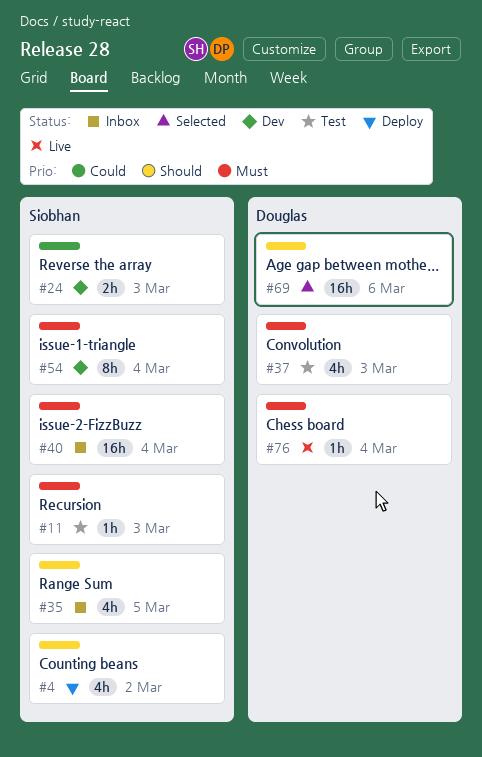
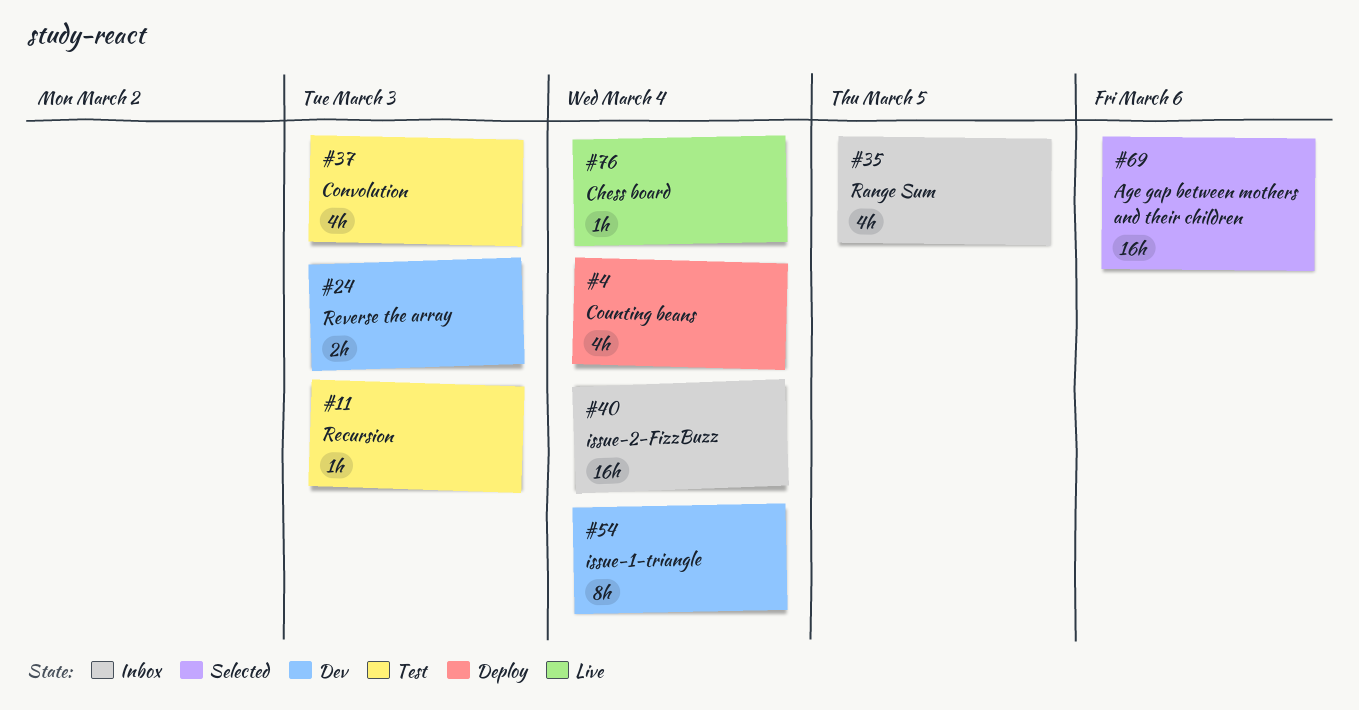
#4, due: Mar 2 -> Mar 4

